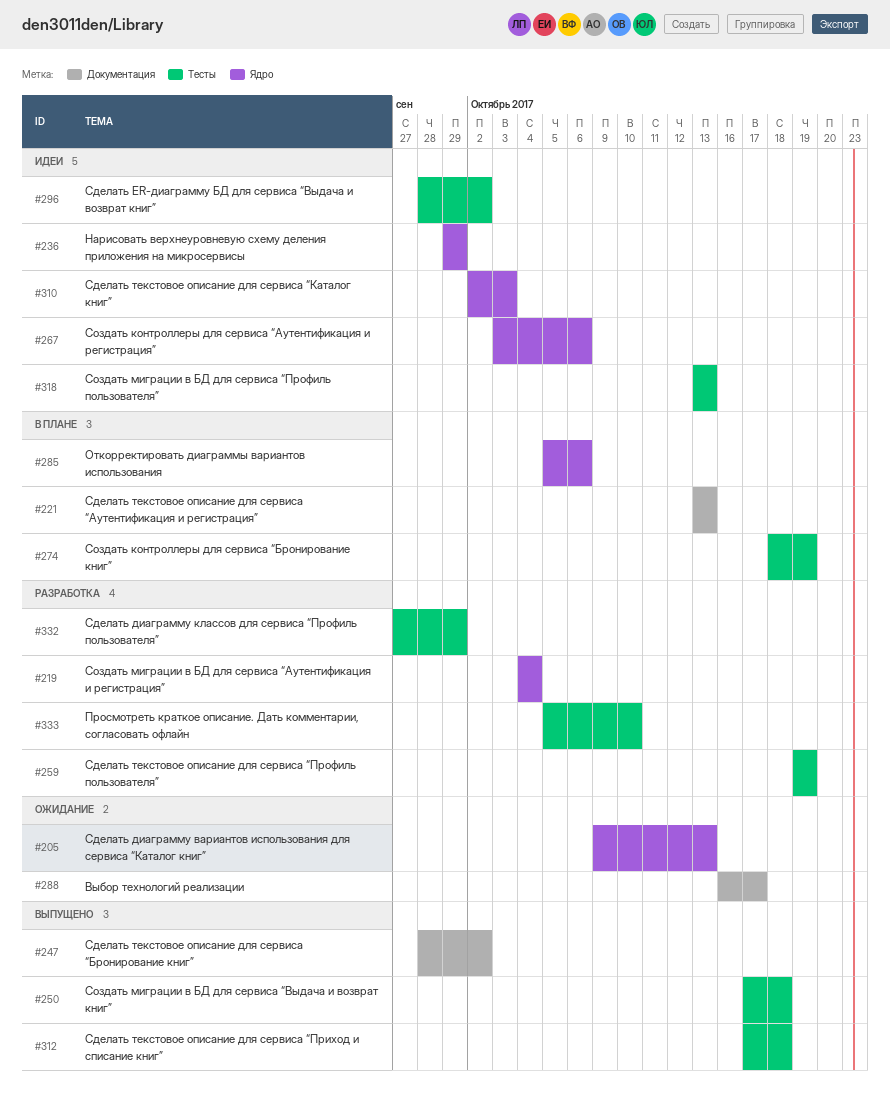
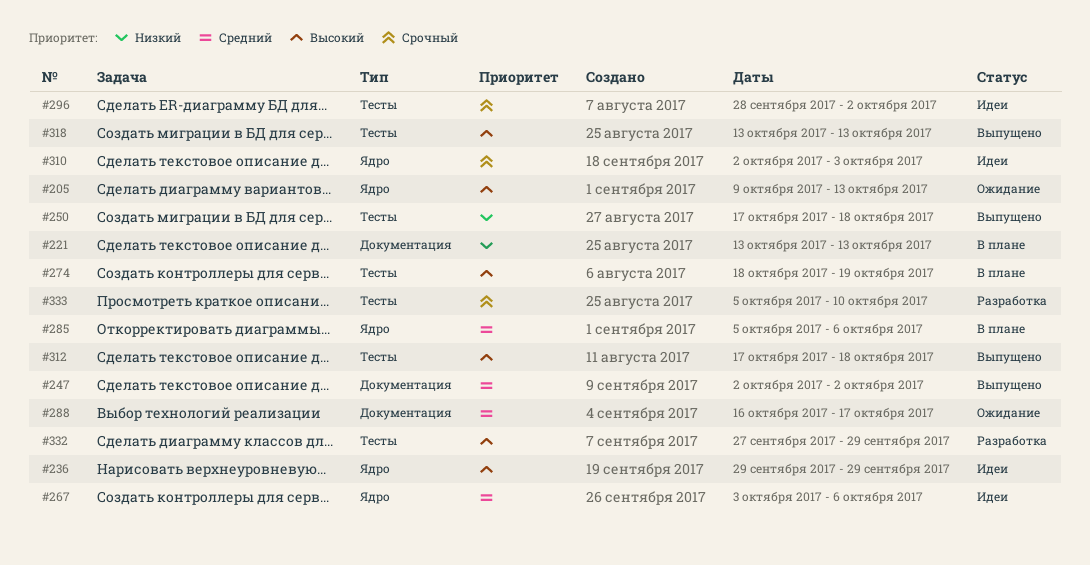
#219: present -> none
#247, start: Sep 28 -> Oct 2
#259: present -> none
#318, status: Идеи -> Выпущено

